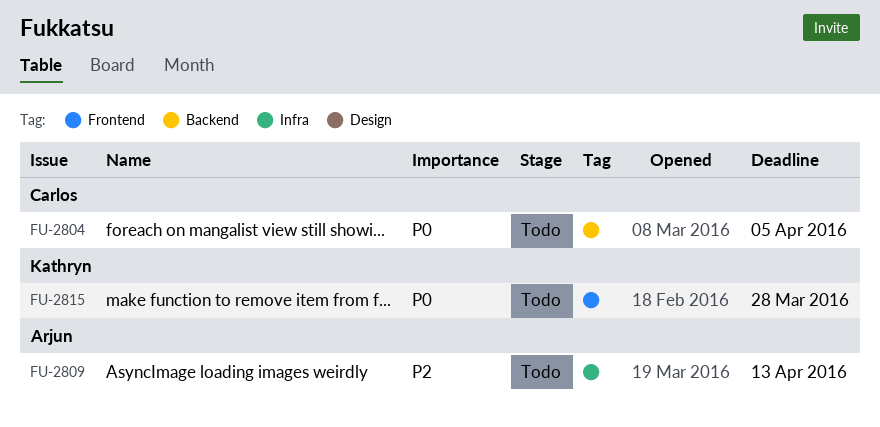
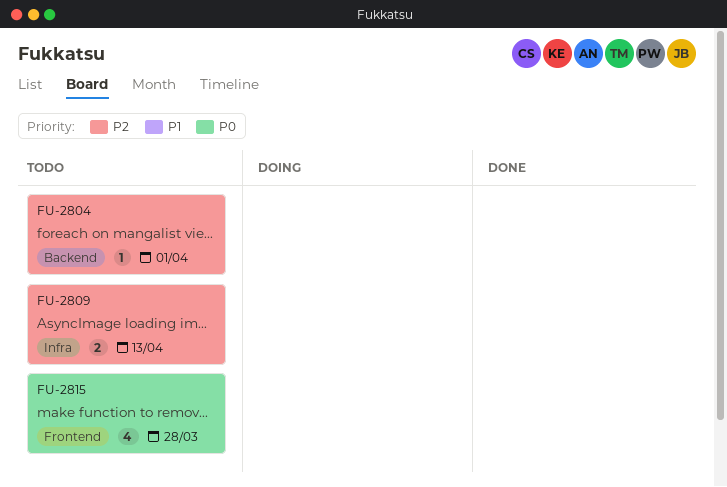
FU-2804, priority: P0 -> P2
FU-2804, due: Apr 5 -> Apr 1

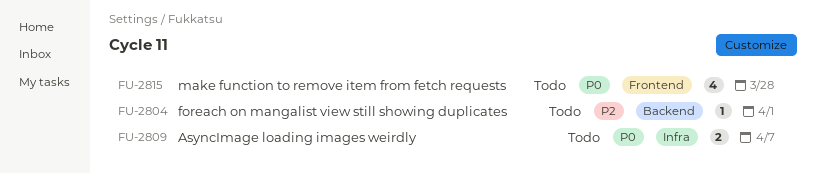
FU-2809, priority: P2 -> P0
FU-2809, due: Apr 13 -> Apr 7

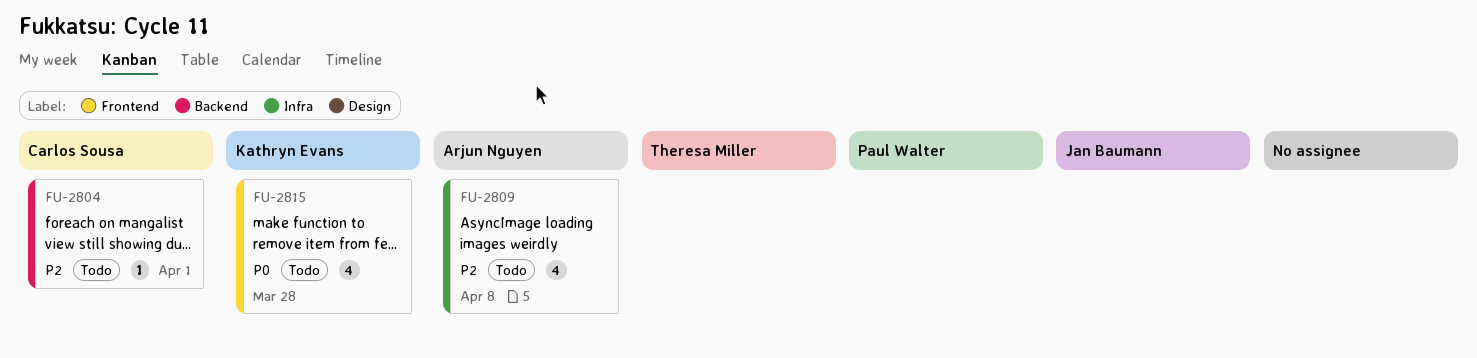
FU-2809, priority: P0 -> P2
FU-2809, estimate: 2 -> 4
FU-2809, due: Apr 7 -> Apr 8

